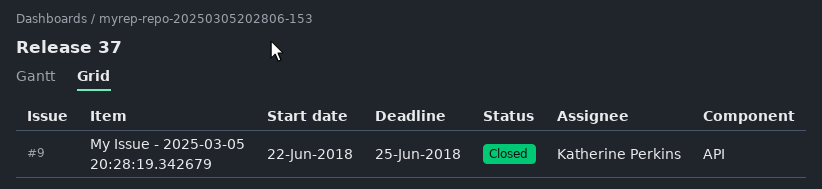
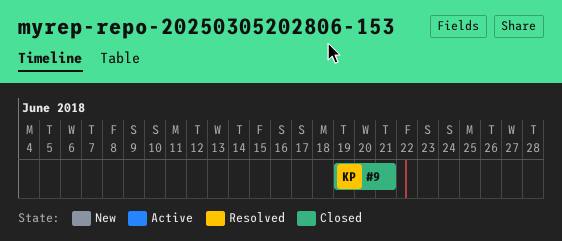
#9, start: Jun 22 -> Jun 19
#9, due: Jun 25 -> Jun 21

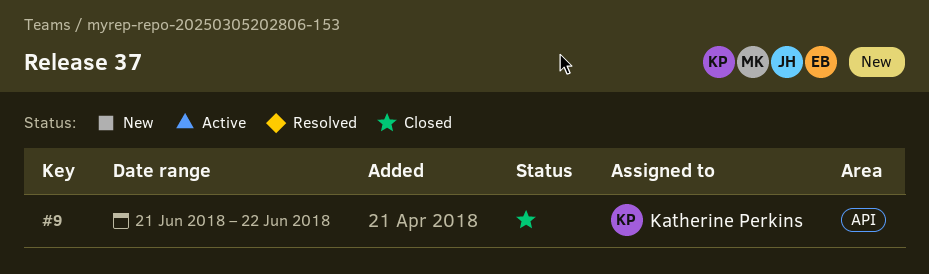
#9, start: Jun 19 -> Jun 21
#9, due: Jun 21 -> Jun 22

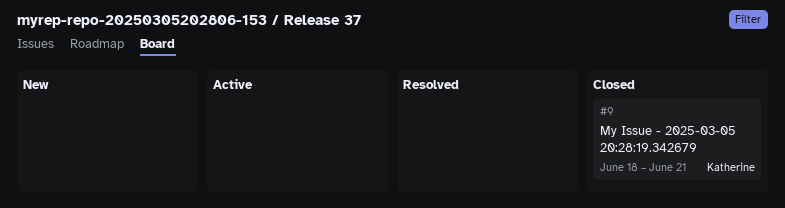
#9, start: Jun 21 -> Jun 18
#9, due: Jun 22 -> Jun 21

